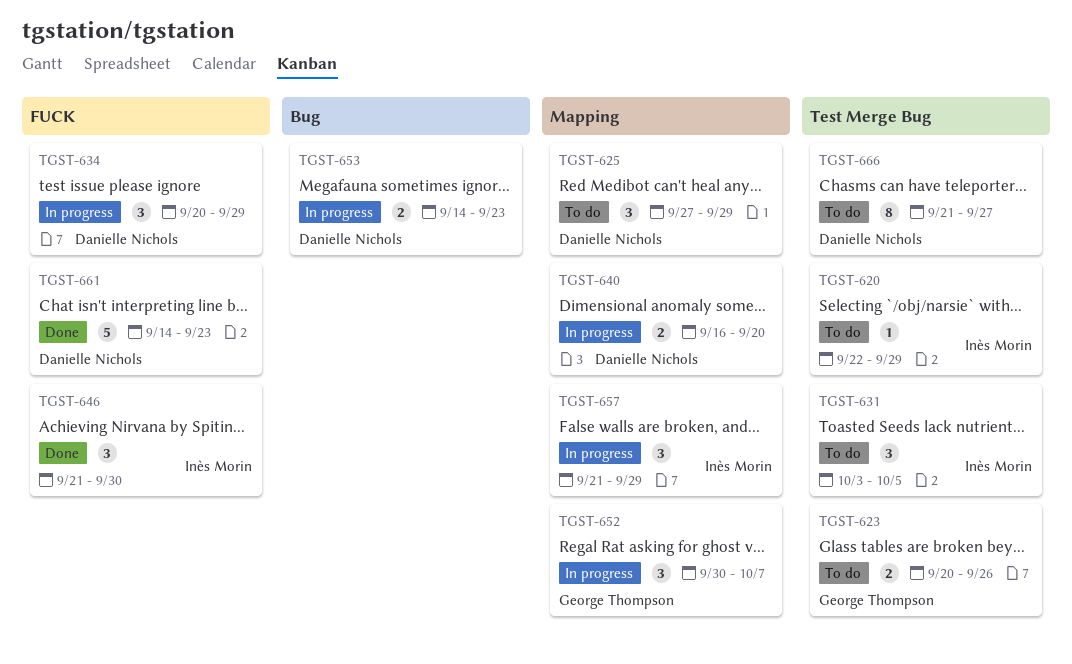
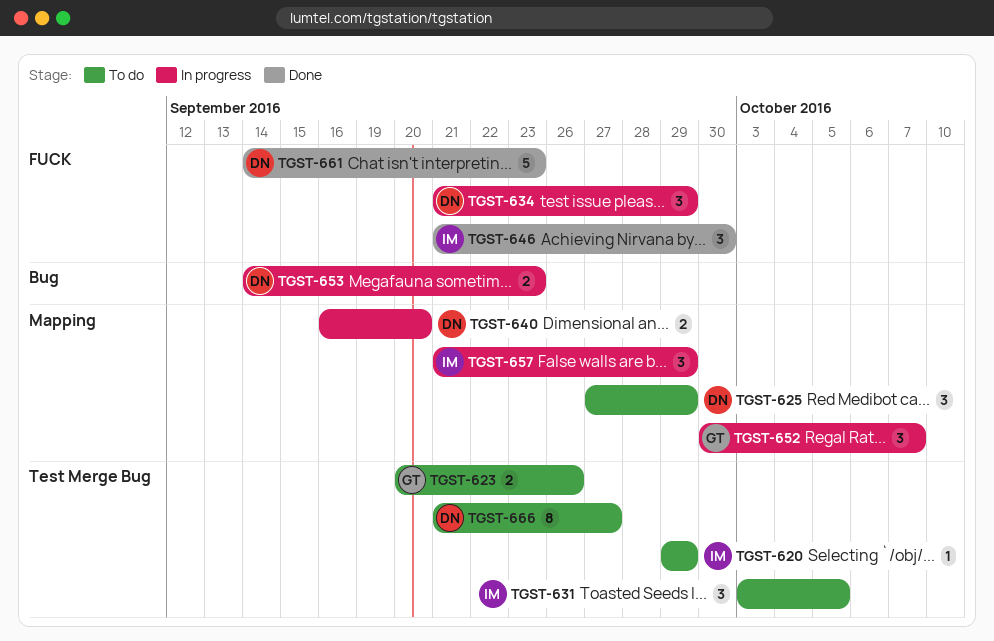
TGST-620, start: Sep 22 -> Sep 29
TGST-634, start: Sep 20 -> Sep 21

